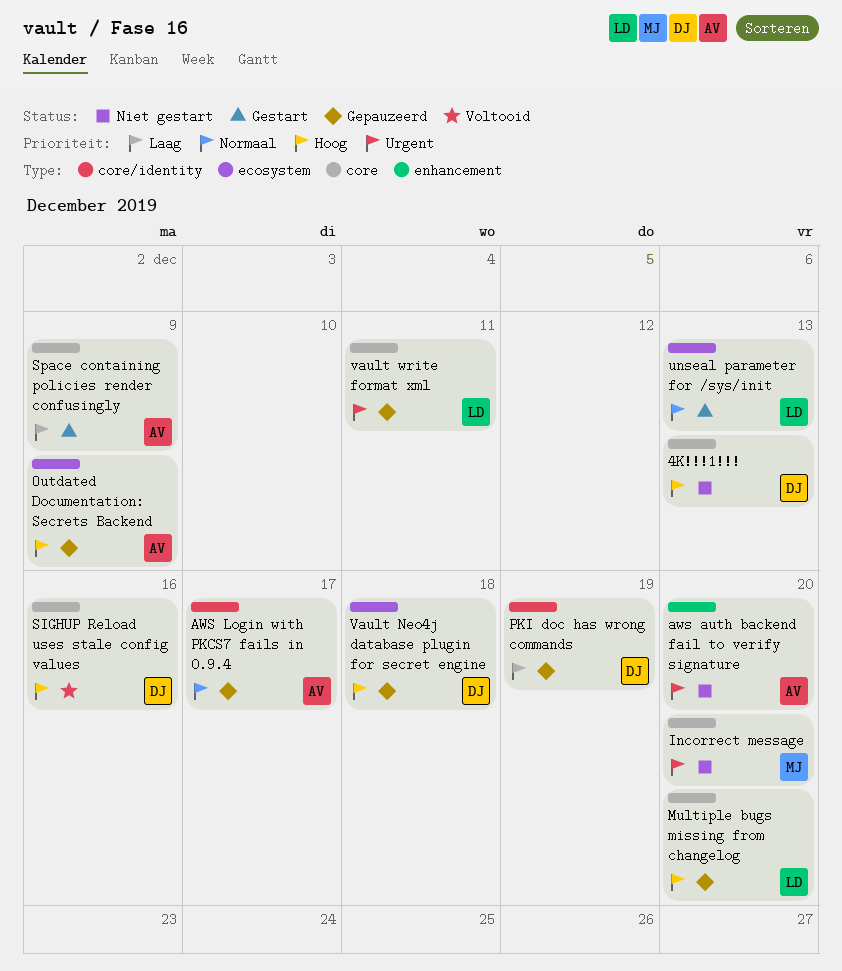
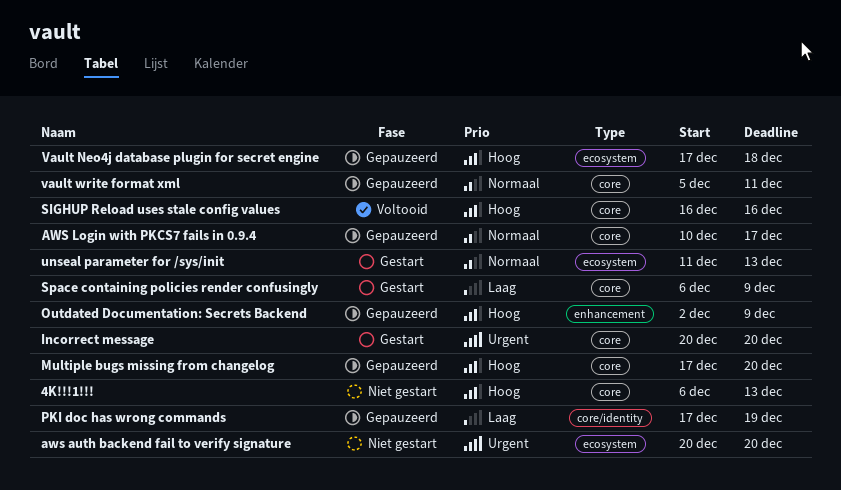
aws auth backend fail to verify signature, label: enhancement -> ecosystem
AWS Login with PKCS7 fails in 0.9.4, label: core/identity -> core
Incorrect message, status: Niet gestart -> Gestart
Outdated Documentation: Secrets Backend, label: ecosystem -> enhancement
vault write format xml, priority: Urgent -> Normaal

